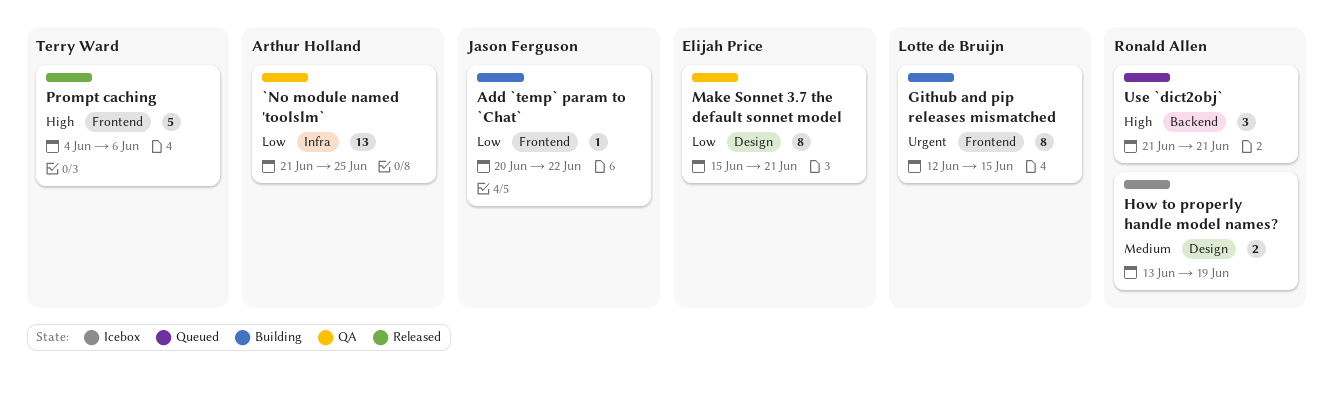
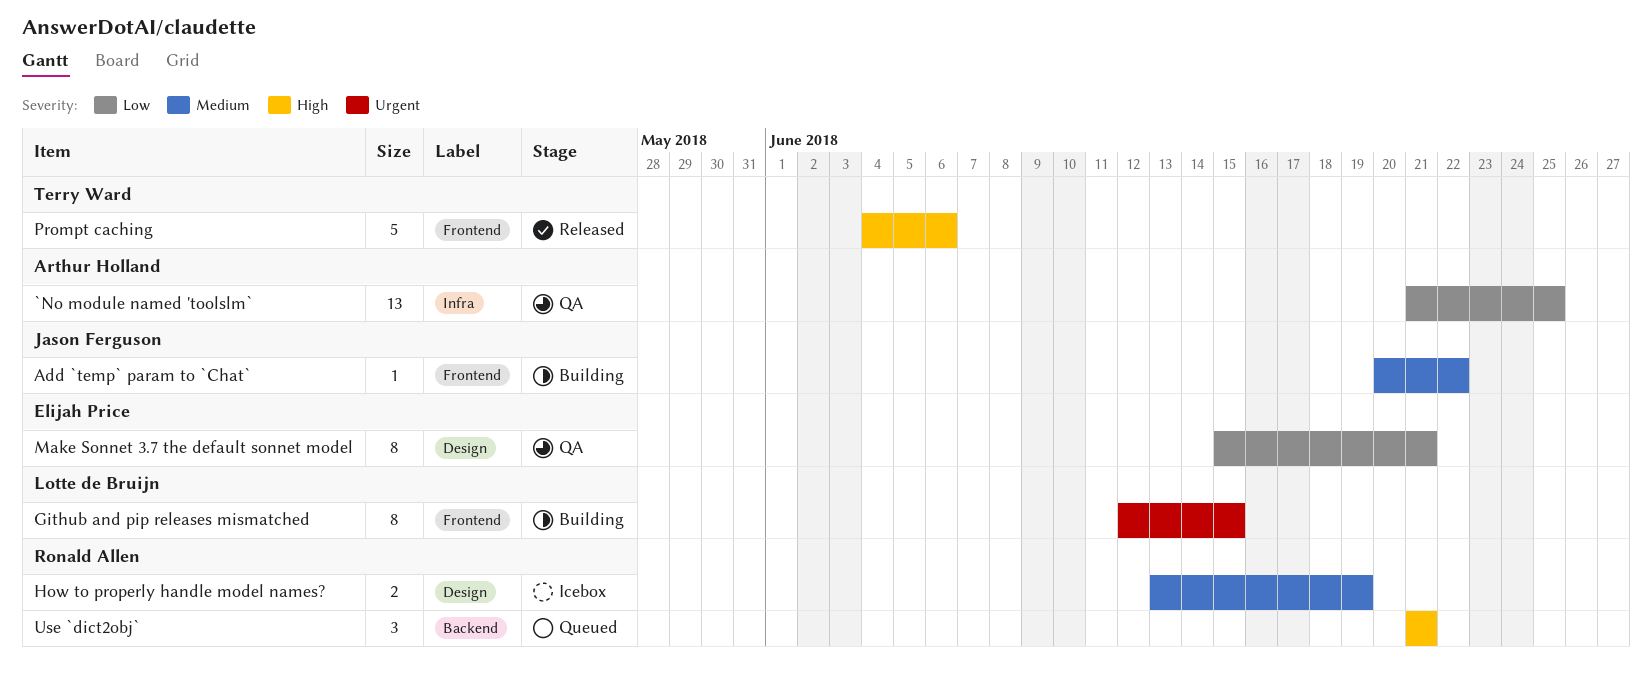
Add `temp` param to `Chat`, priority: Low -> Medium

